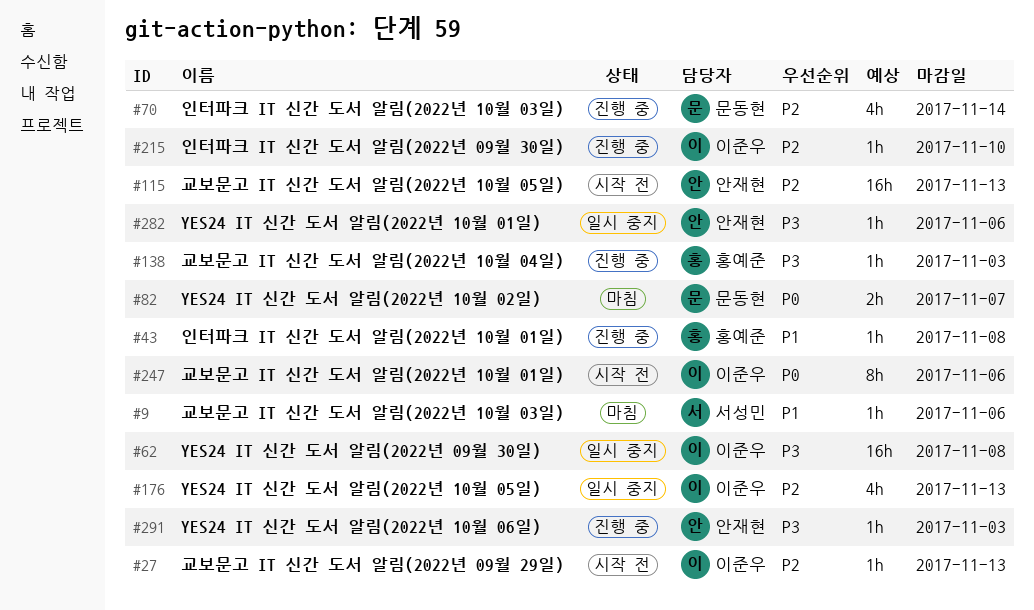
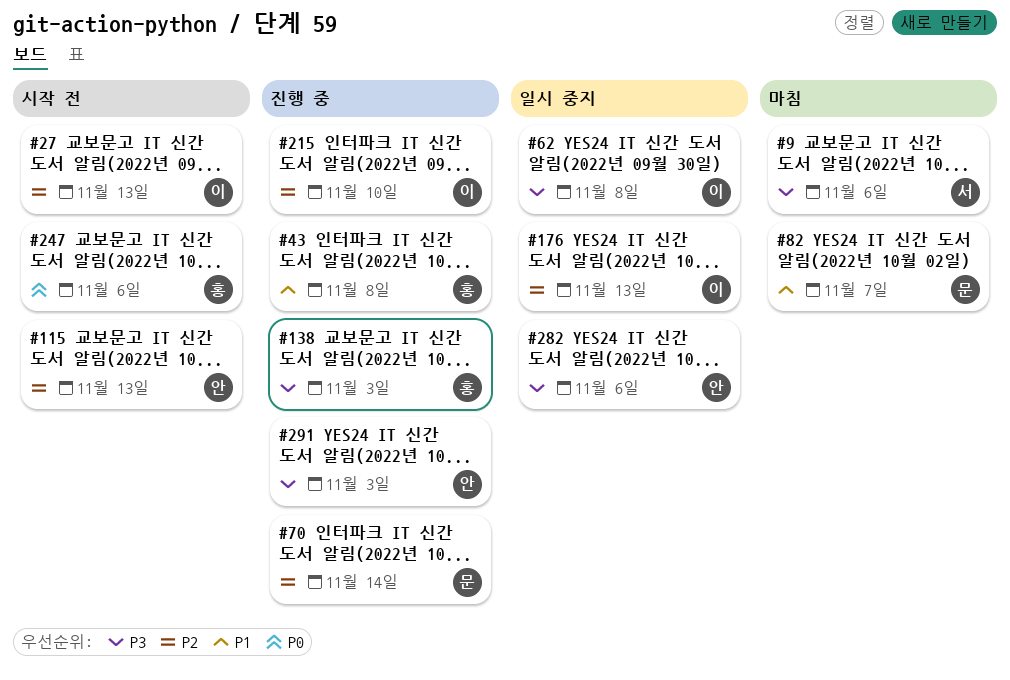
#9, priority: P1 -> P3
#82, priority: P0 -> P1
#247, owner: 이준우 -> 홍예준

